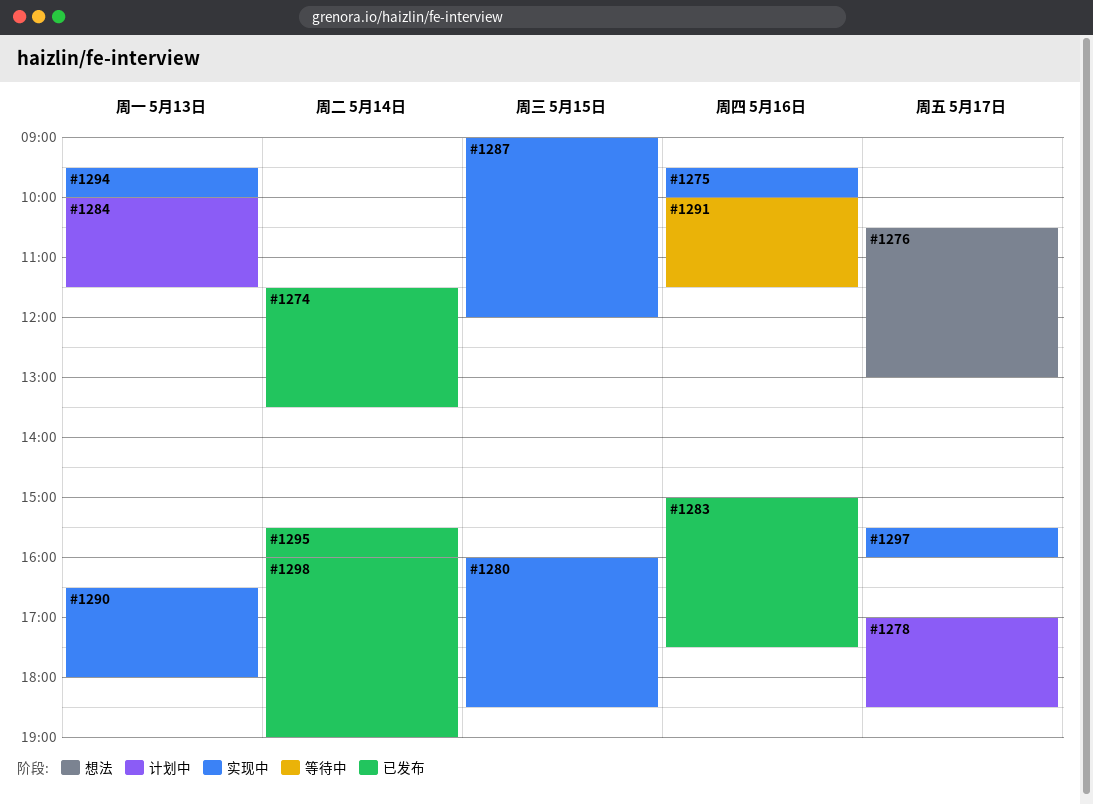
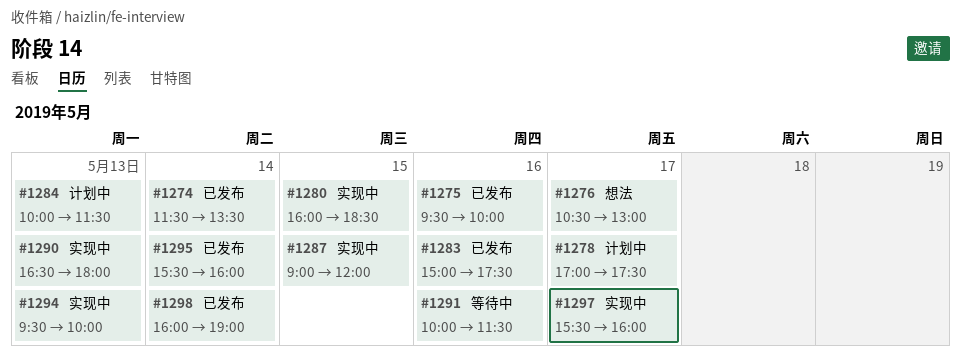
#1275, status: 实现中 -> 已发布
#1278, ends: 18:30 -> 17:30

